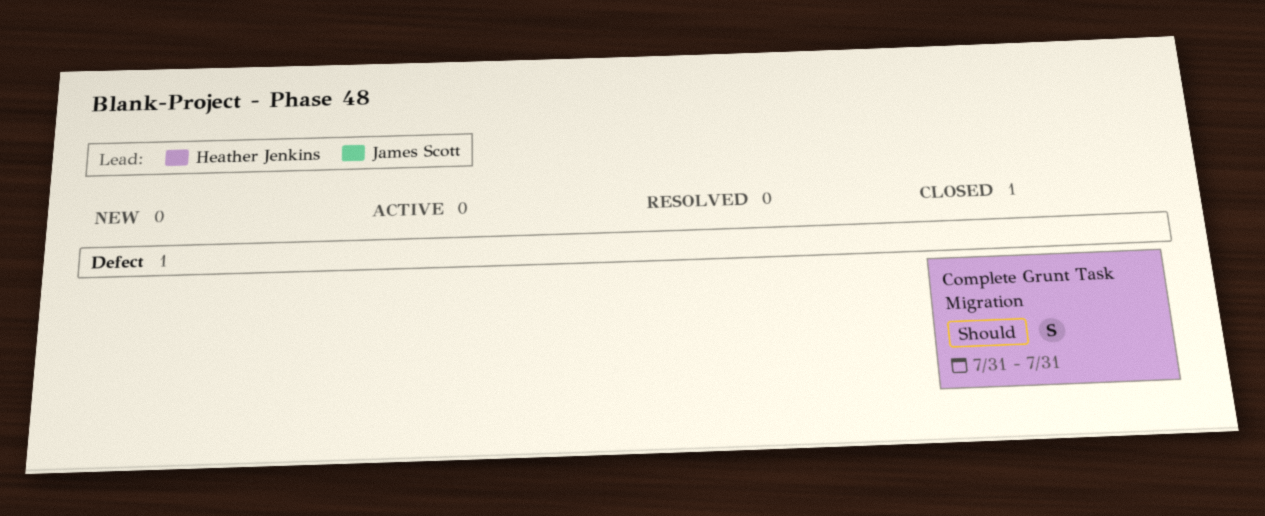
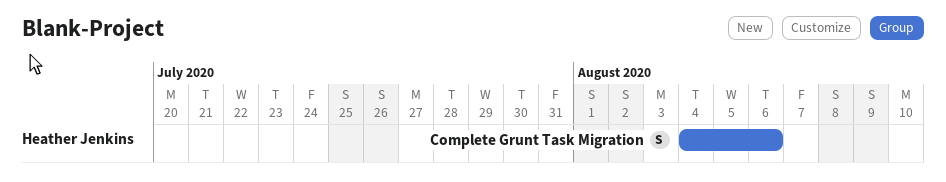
Complete Grunt Task Migration, start: Jul 31 -> Aug 4
Complete Grunt Task Migration, due: Jul 31 -> Aug 6

